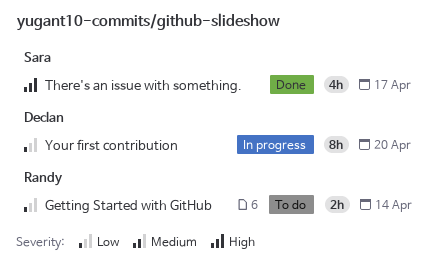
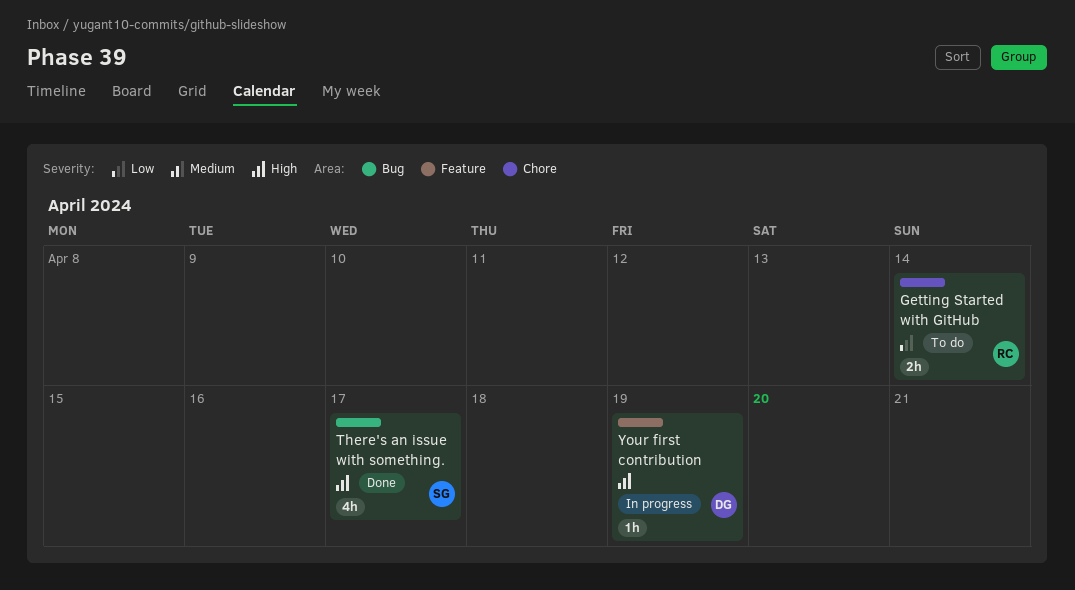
Your first contribution, priority: Low -> High
Your first contribution, estimate: 8h -> 1h
Your first contribution, due: Apr 20 -> Apr 19

